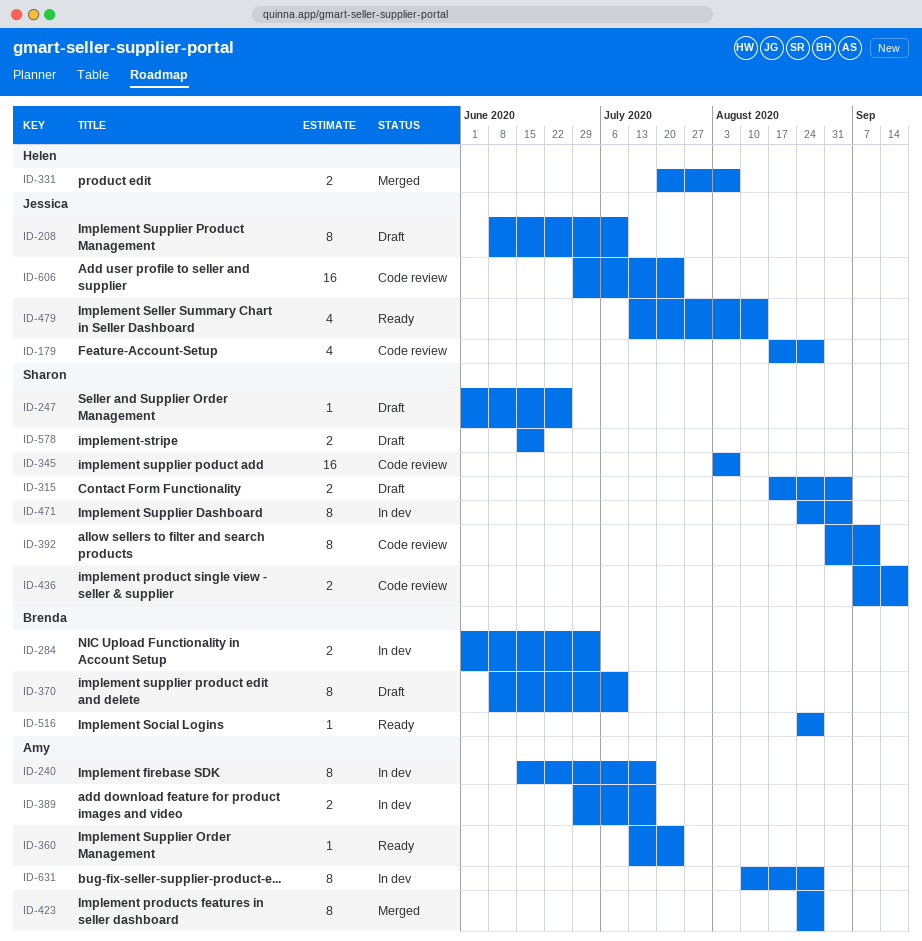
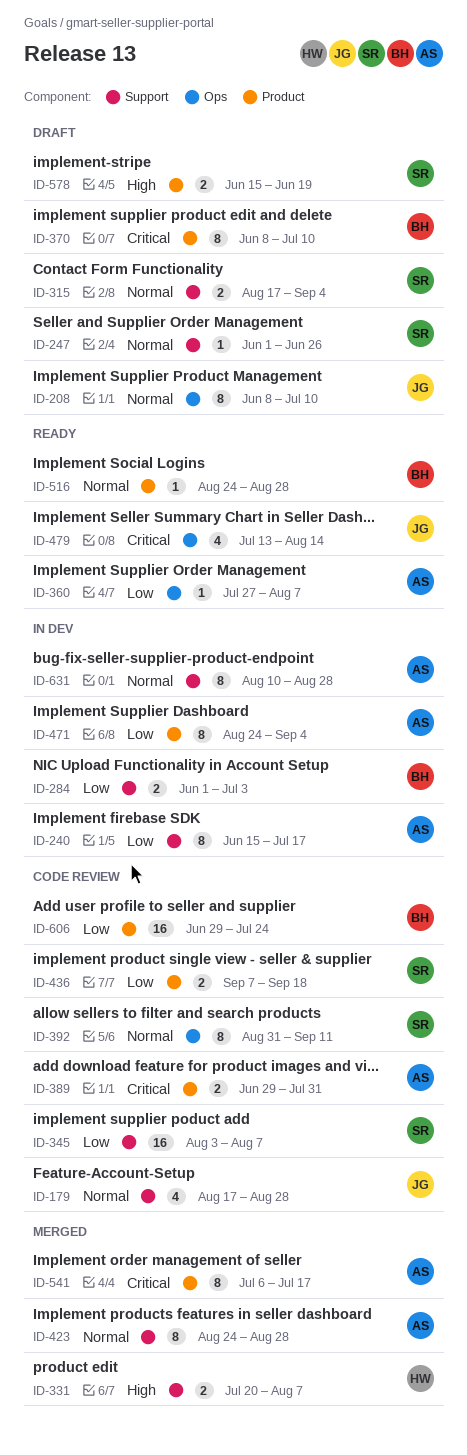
ID-360, start: Jul 13 -> Jul 27
ID-360, due: Jul 24 -> Aug 7
ID-389, status: In dev -> Code review
ID-389, due: Jul 17 -> Jul 31
ID-471, owner: Sharon -> Amy
ID-541: none -> present
ID-606, owner: Jessica -> Brenda

